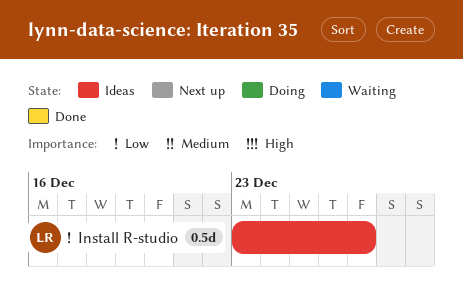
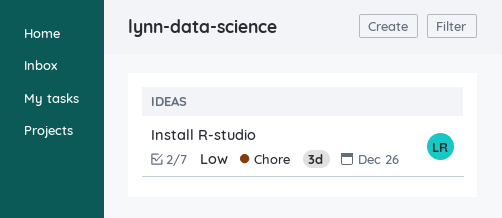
Install R-studio, estimate: 0.5d -> 3d
Install R-studio, due: Dec 27 -> Dec 26

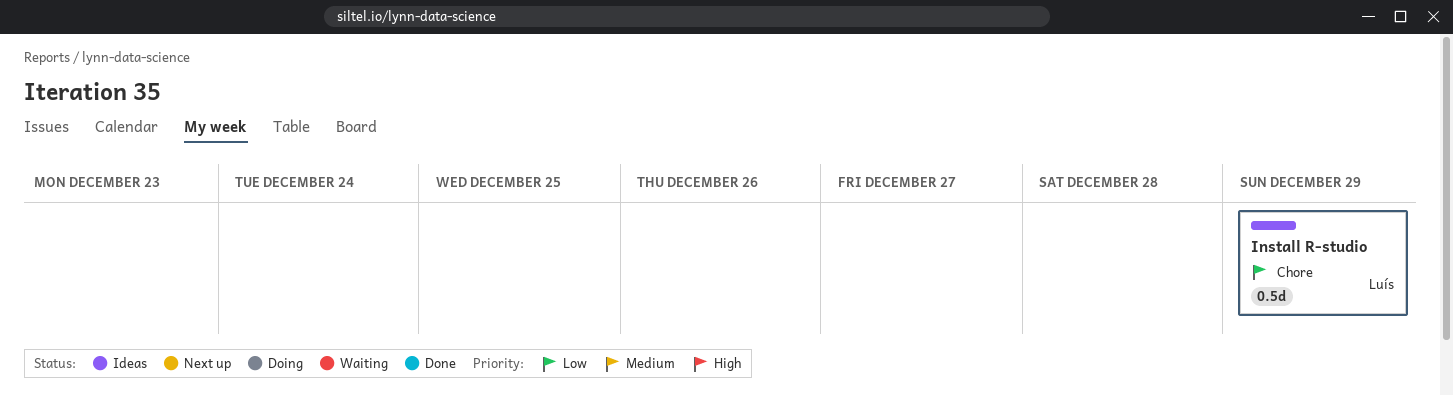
Install R-studio, estimate: 3d -> 0.5d
Install R-studio, due: Dec 26 -> Dec 29

